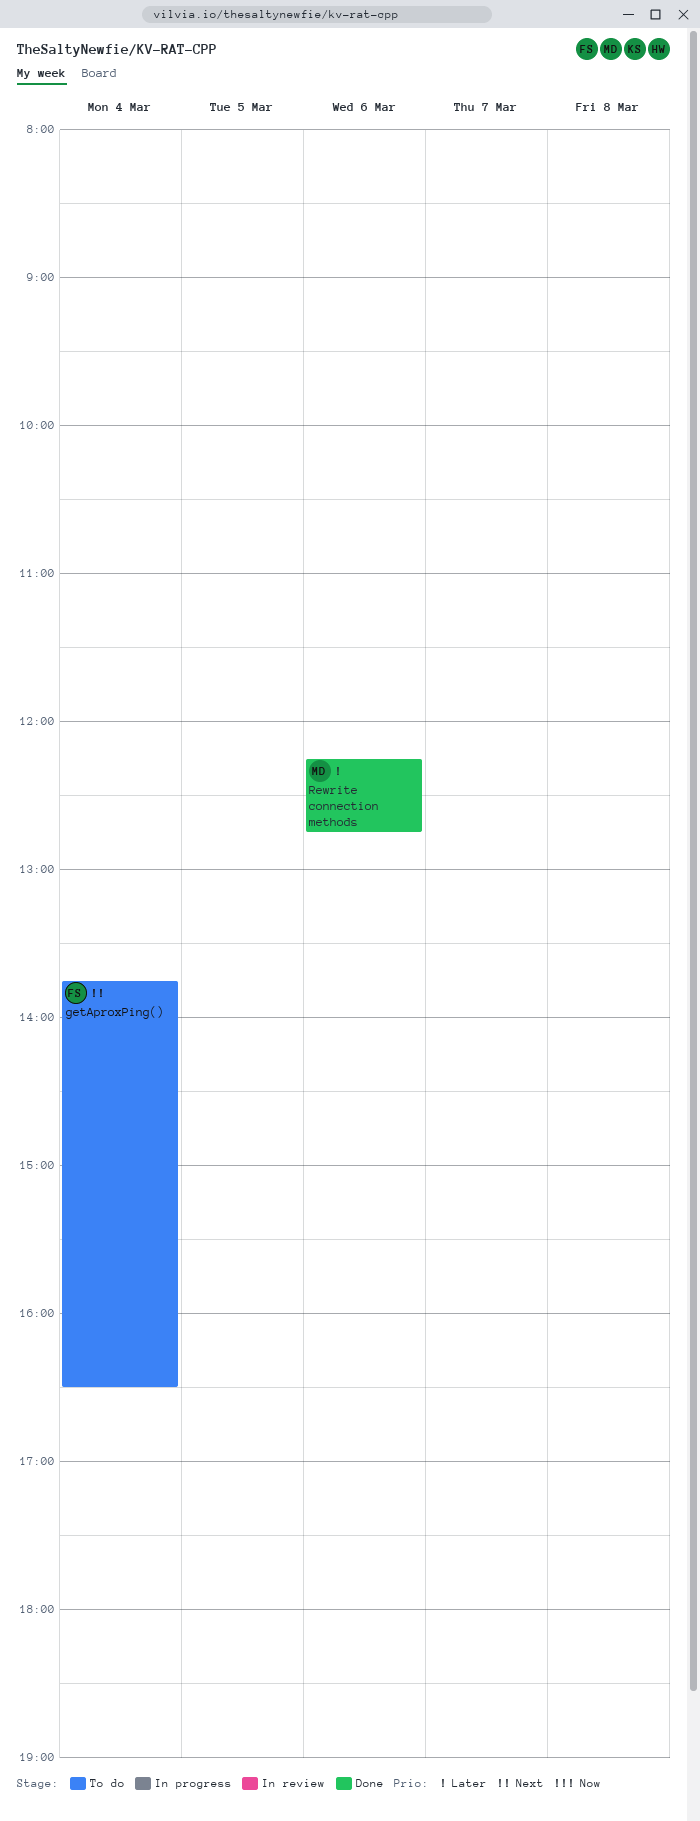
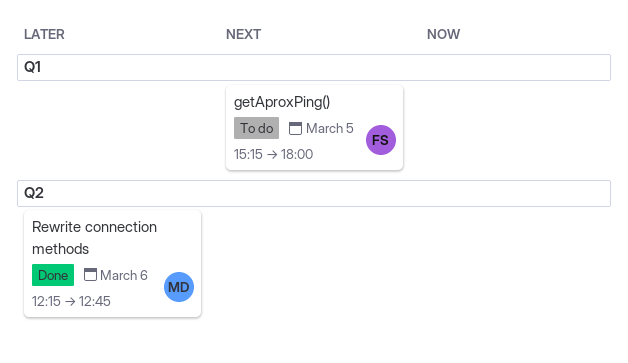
getAproxPing(), day: Mar 4 -> Mar 5
getAproxPing(), begins: 13:45 -> 15:15
getAproxPing(), ends: 16:30 -> 18:00

